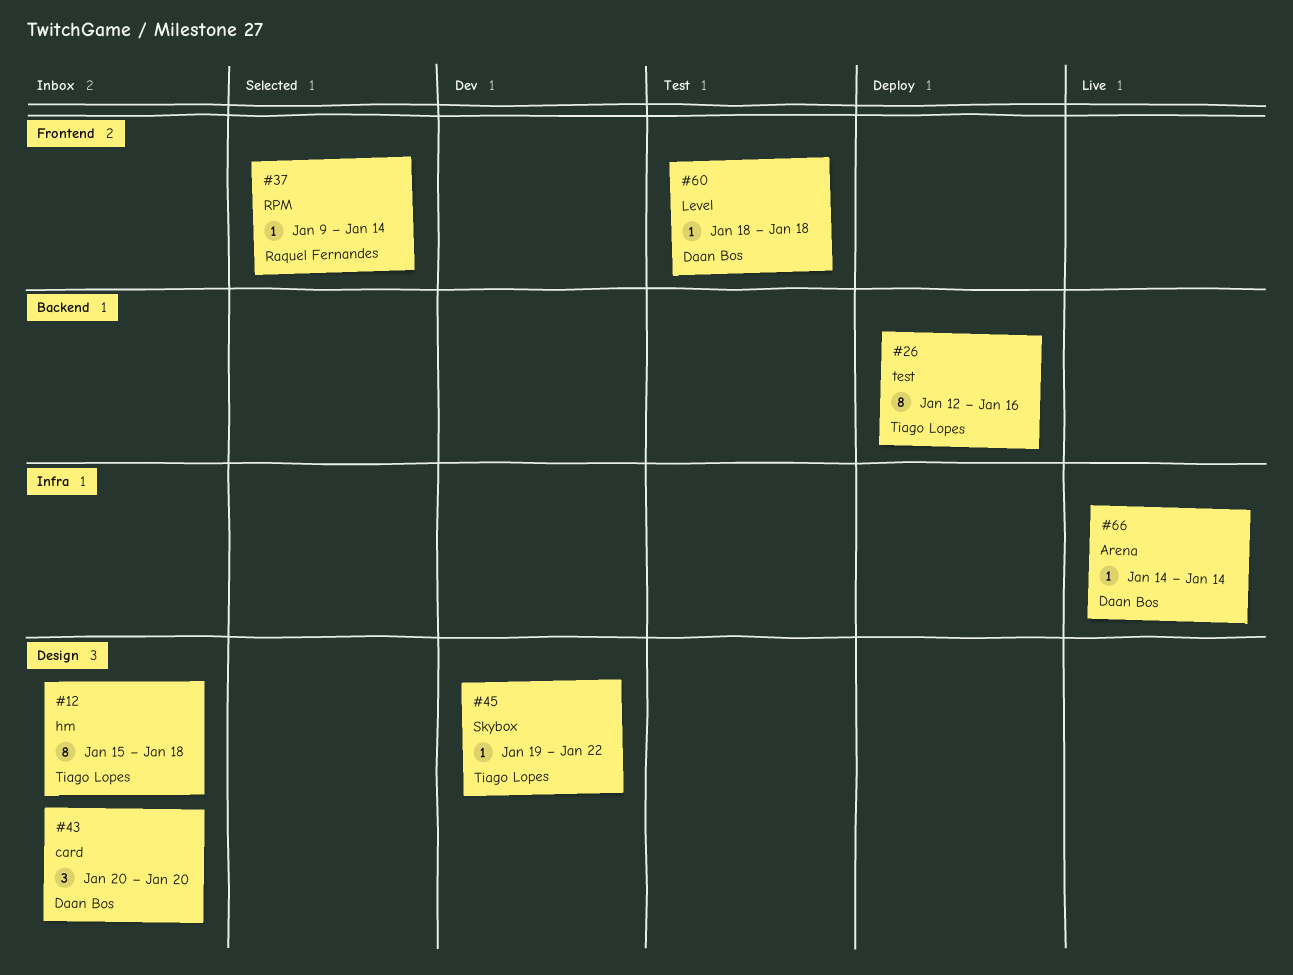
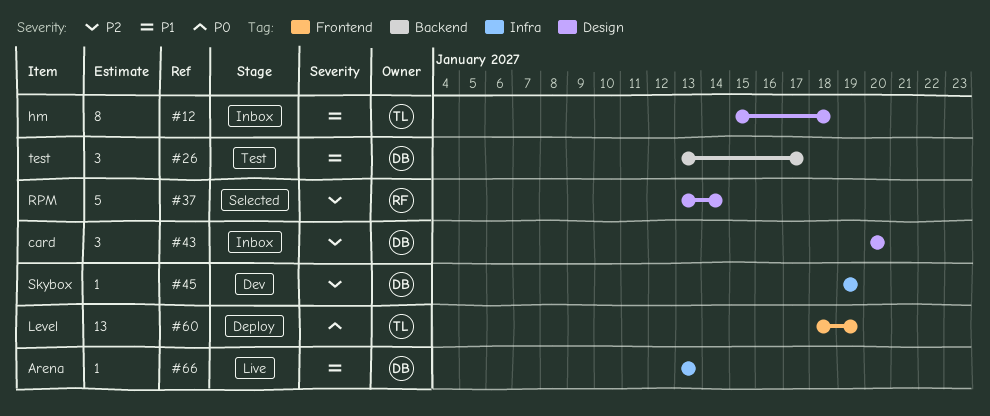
#26, status: Deploy -> Test
#26, owner: Tiago Lopes -> Daan Bos
#26, estimate: 8 -> 3
#26, start: Jan 12 -> Jan 13
#26, due: Jan 16 -> Jan 17
#37, label: Frontend -> Design
#37, estimate: 1 -> 5
#37, start: Jan 9 -> Jan 13
#45, owner: Tiago Lopes -> Daan Bos
#45, label: Design -> Infra
#45, due: Jan 22 -> Jan 19
#60, status: Test -> Deploy
#60, owner: Daan Bos -> Tiago Lopes
#60, estimate: 1 -> 13
#60, due: Jan 18 -> Jan 19
#66, start: Jan 14 -> Jan 13
#66, due: Jan 14 -> Jan 13

